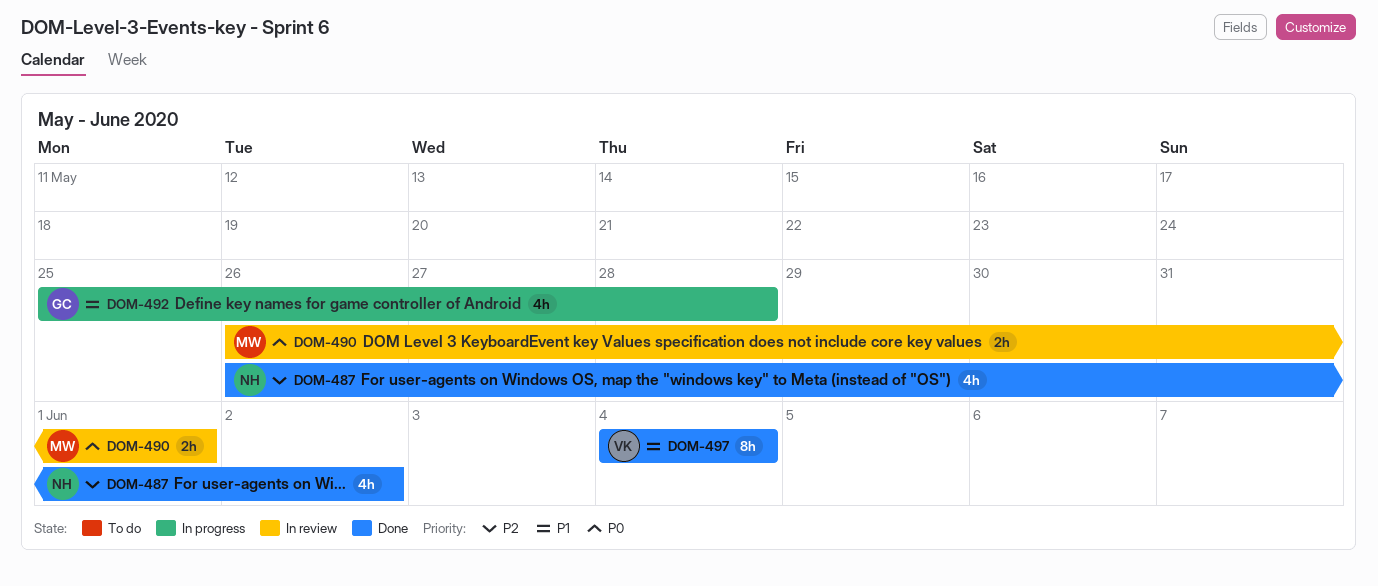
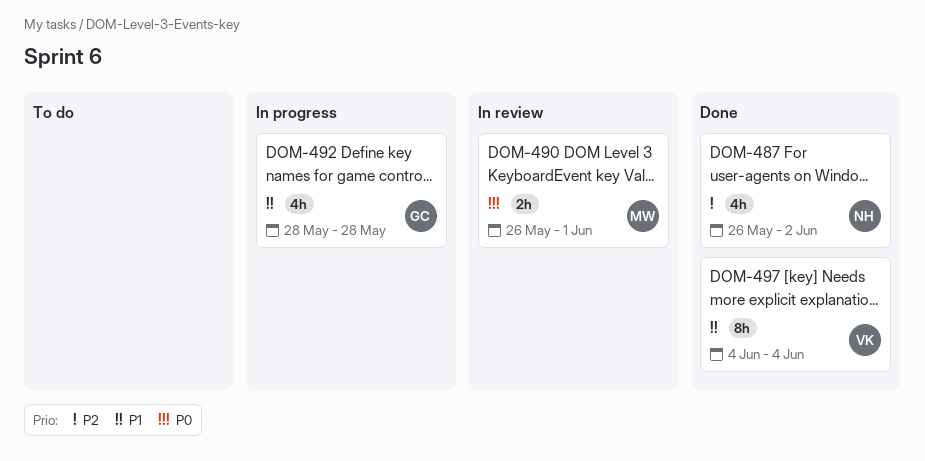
DOM-492, start: May 25 -> May 28

